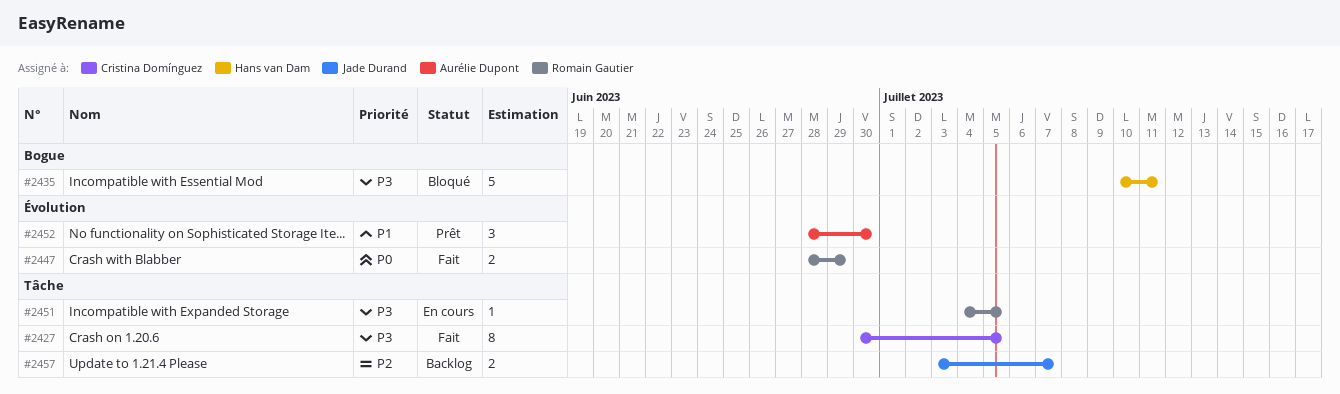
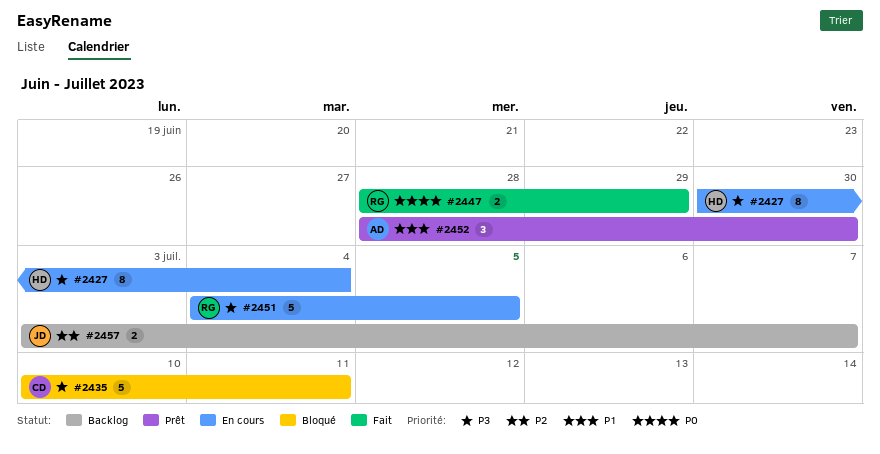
#2427, status: Fait -> En cours
#2427, owner: Cristina Domínguez -> Hans van Dam
#2427, due: Jul 5 -> Jul 4
#2435, owner: Hans van Dam -> Cristina Domínguez
#2451, estimate: 1 -> 5

